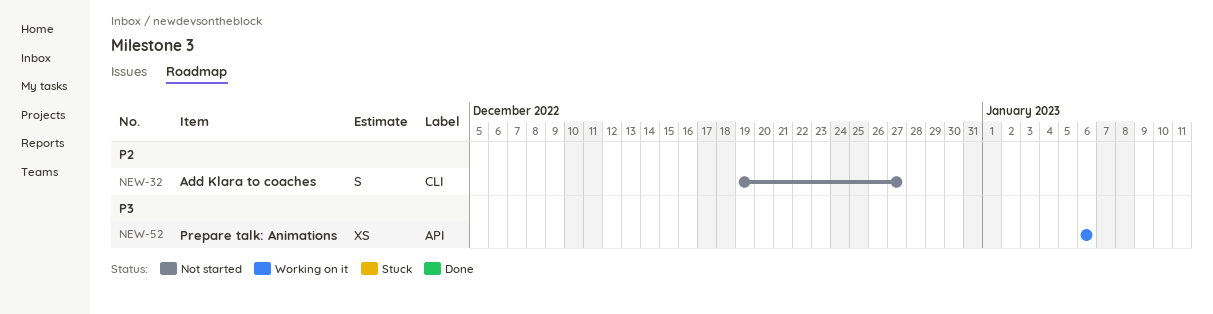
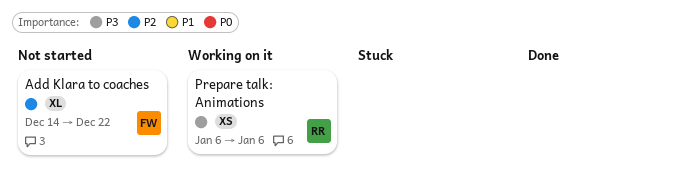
Add Klara to coaches, estimate: S -> XL
Add Klara to coaches, start: Dec 19 -> Dec 14
Add Klara to coaches, due: Dec 27 -> Dec 22

